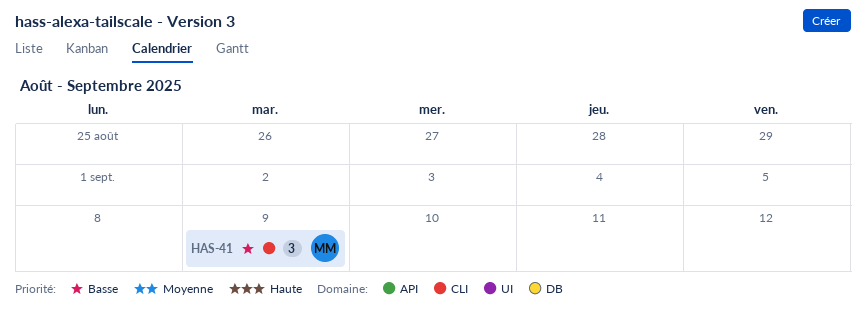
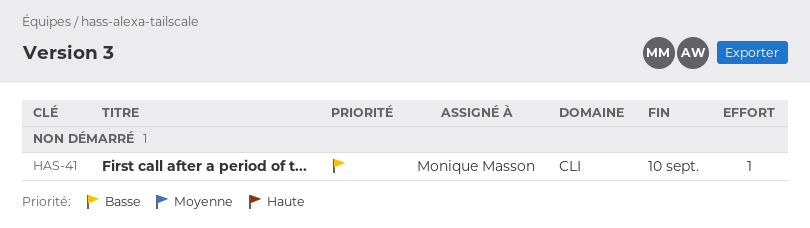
HAS-41, estimate: 3 -> 1
HAS-41, due: Sep 9 -> Sep 10

